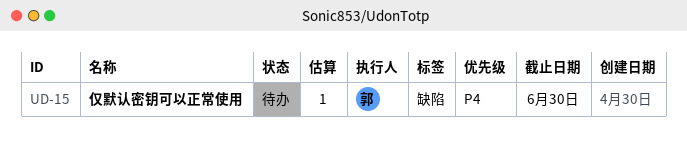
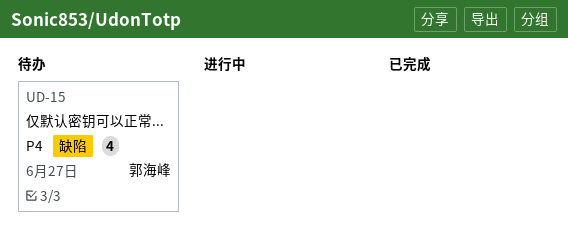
UD-15, estimate: 1 -> 4
UD-15, due: Jun 30 -> Jun 27

